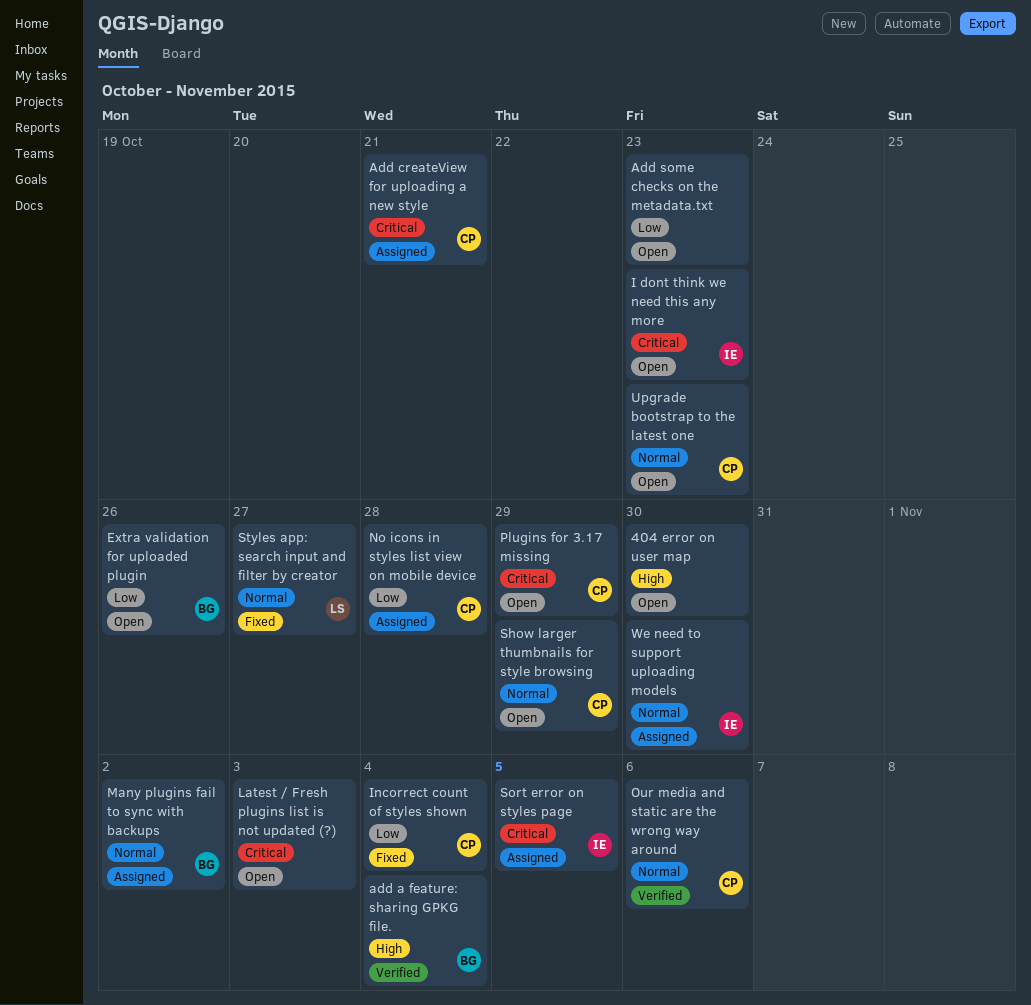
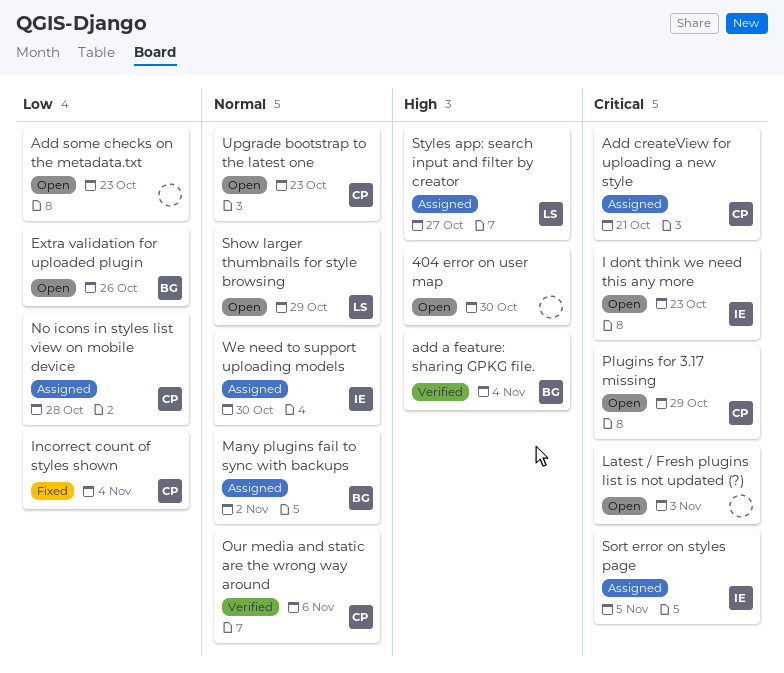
Show larger thumbnails for style browsing, owner: CP -> LS
Styles app: search input and filter by creator, status: Fixed -> Assigned
Styles app: search input and filter by creator, priority: Normal -> High

